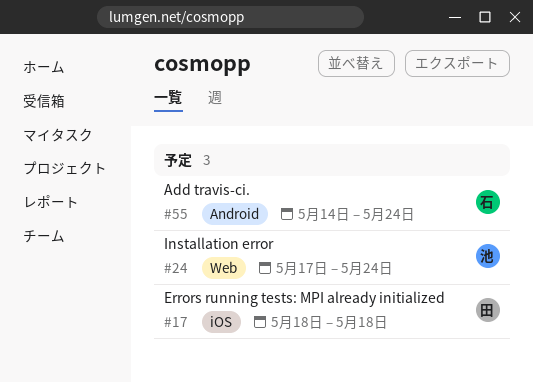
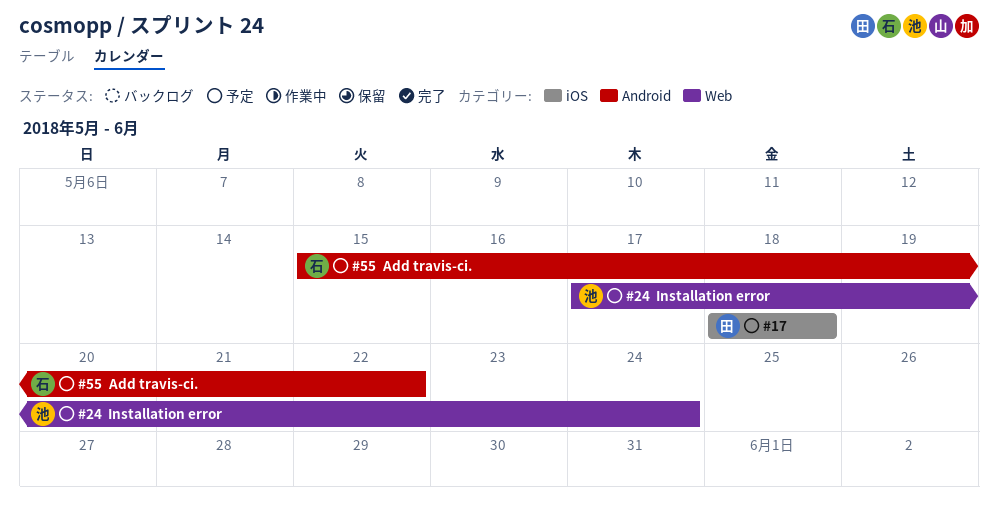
#55, start: May 14 -> May 15
#55, due: May 24 -> May 22

